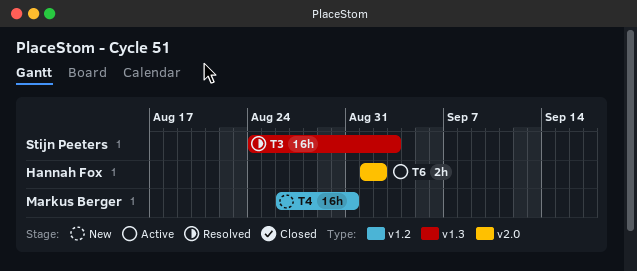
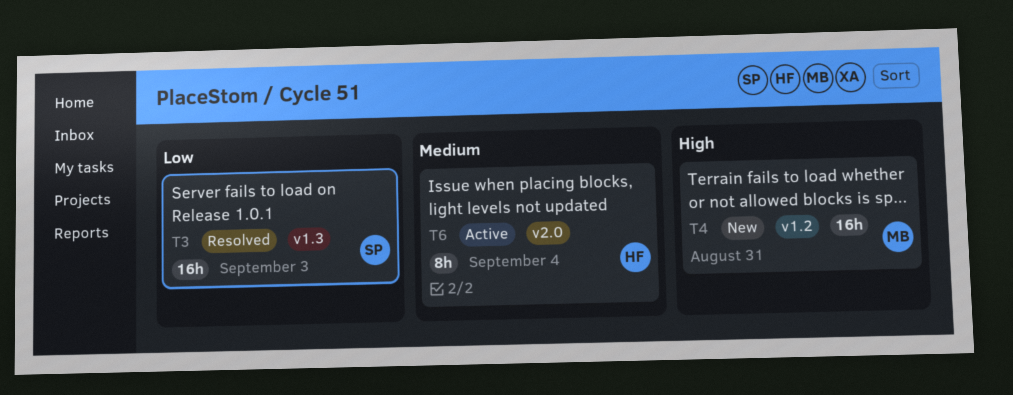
T6, estimate: 2h -> 8h
T6, due: Sep 2 -> Sep 4

